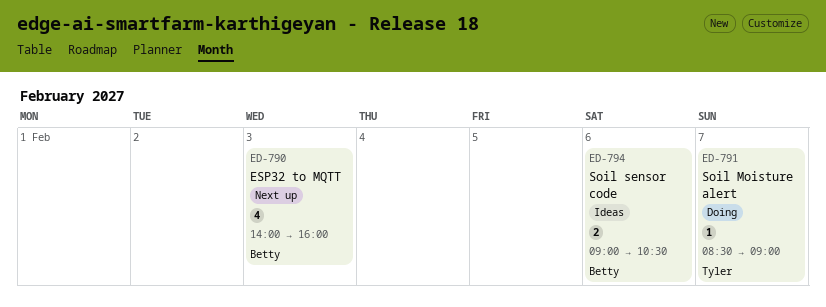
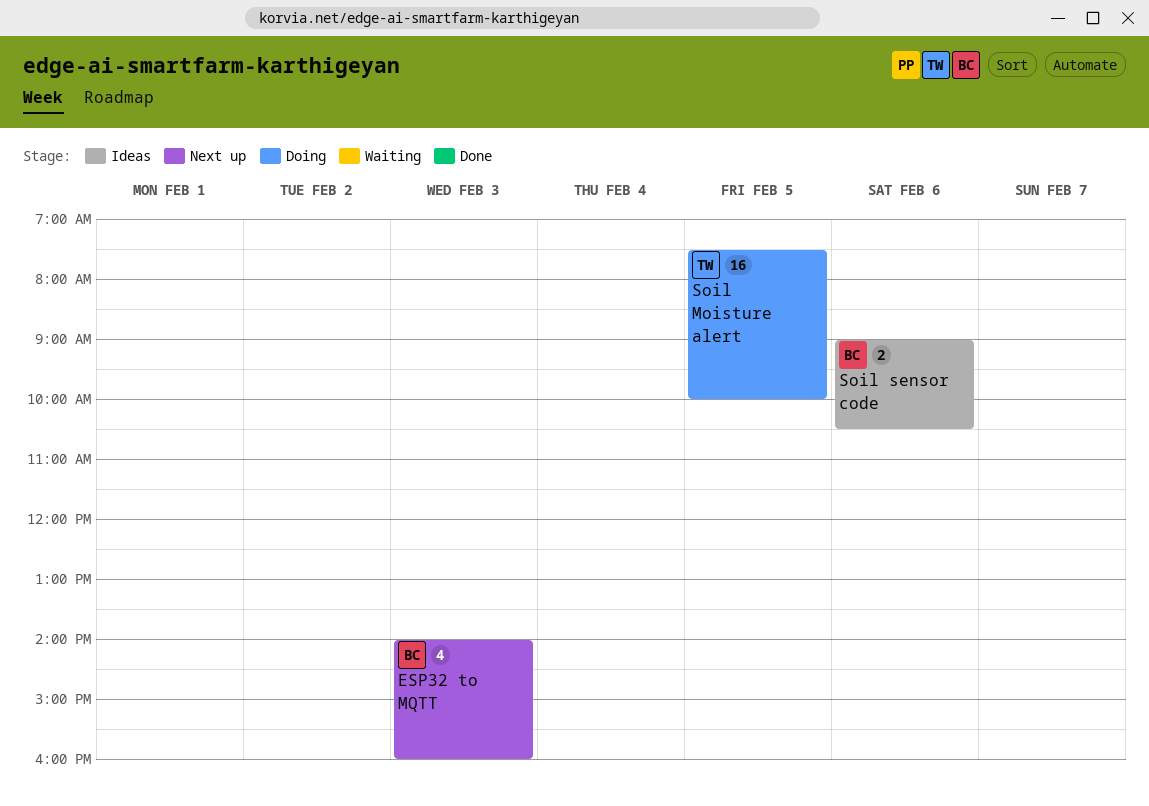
Soil Moisture alert, estimate: 1 -> 16
Soil Moisture alert, day: Feb 7 -> Feb 5
Soil Moisture alert, begins: 08:30 -> 07:30
Soil Moisture alert, ends: 09:00 -> 10:00

